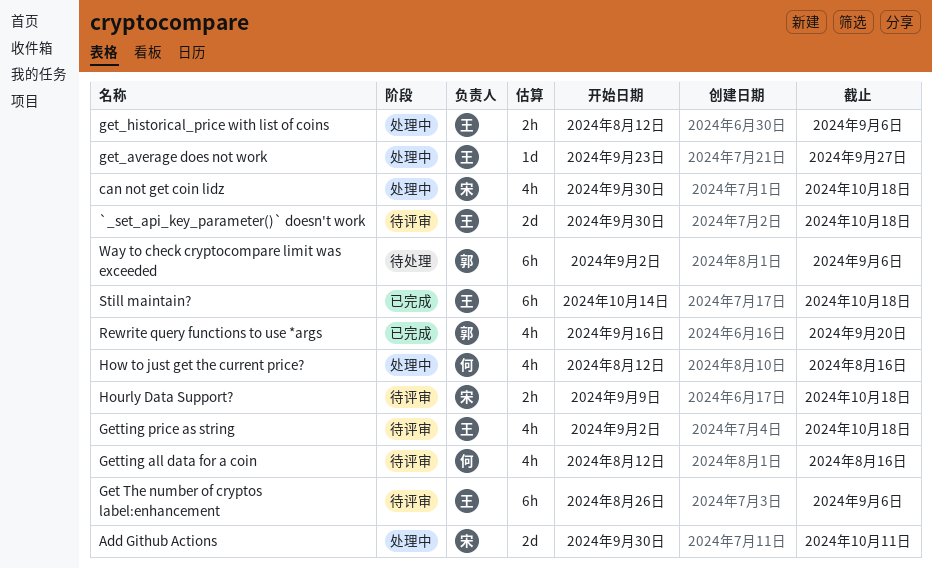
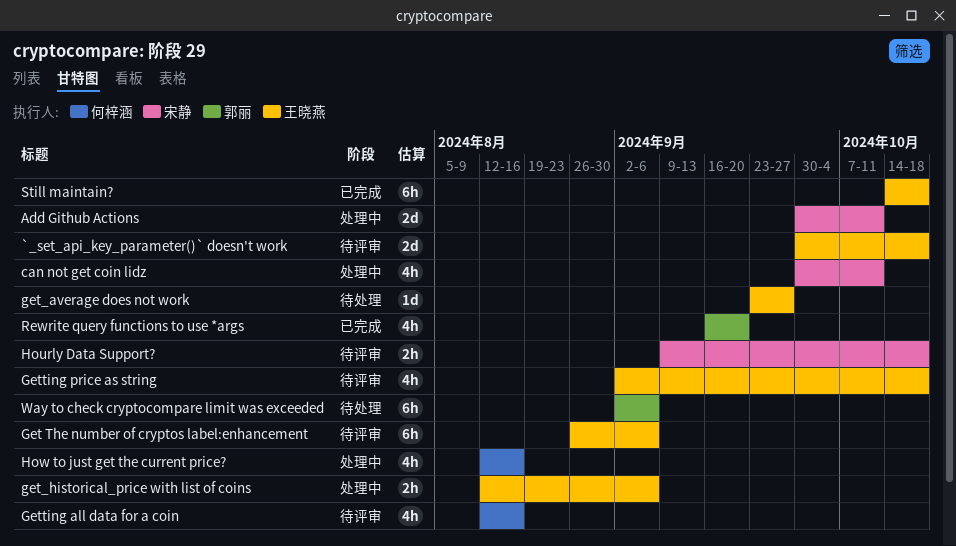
can not get coin lidz, due: Oct 18 -> Oct 11
get_average does not work, status: 处理中 -> 待处理

